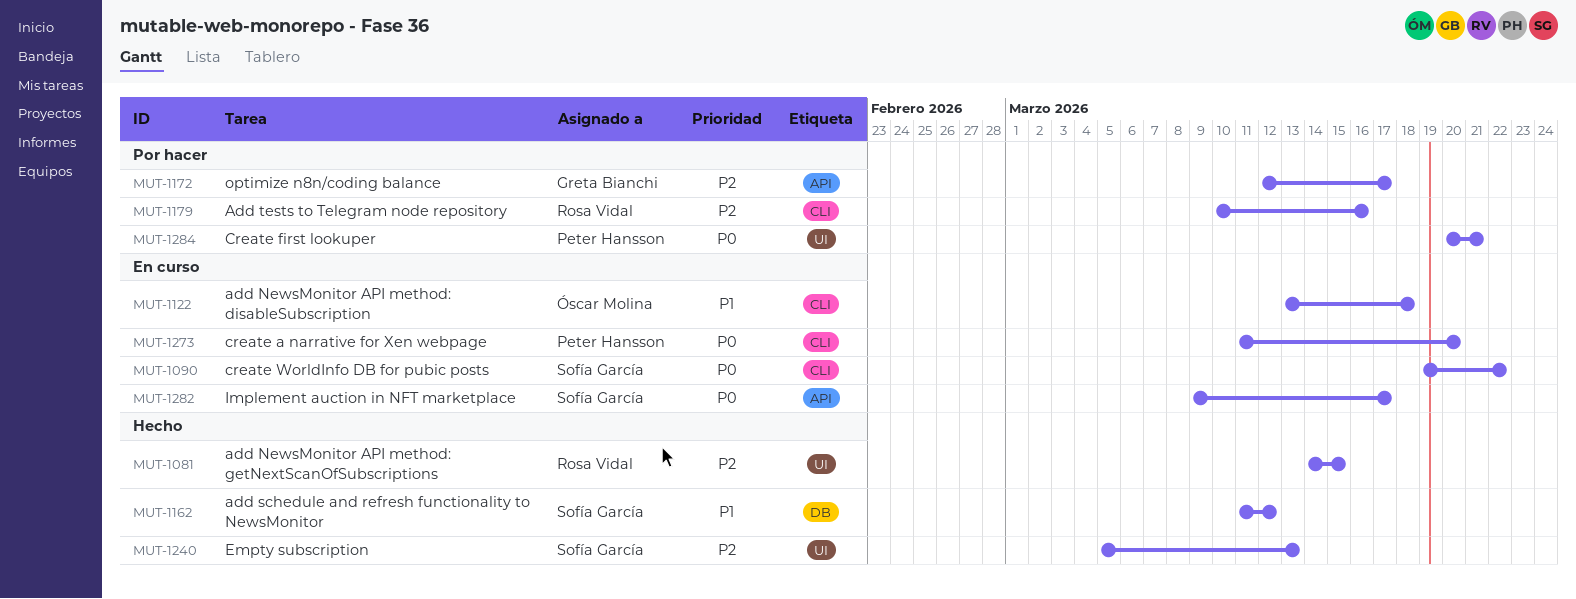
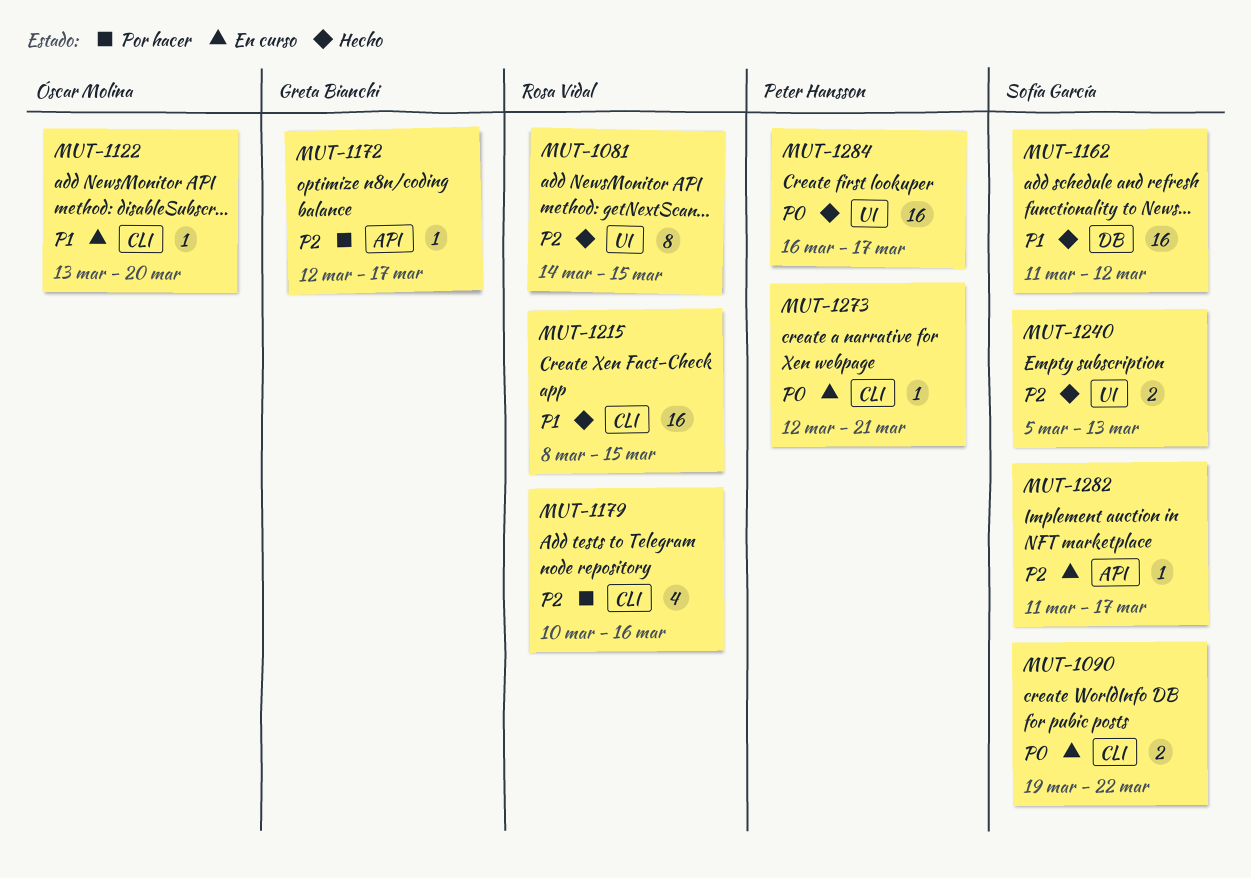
MUT-1122, due: Mar 18 -> Mar 20
MUT-1215: none -> present
MUT-1273, start: Mar 11 -> Mar 12
MUT-1273, due: Mar 20 -> Mar 21
MUT-1282, priority: P0 -> P2
MUT-1282, start: Mar 9 -> Mar 11
MUT-1284, status: Por hacer -> Hecho
MUT-1284, start: Mar 20 -> Mar 16
MUT-1284, due: Mar 21 -> Mar 17

